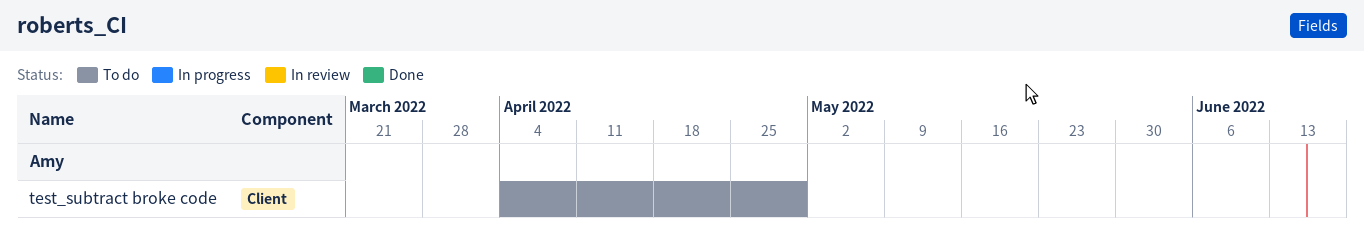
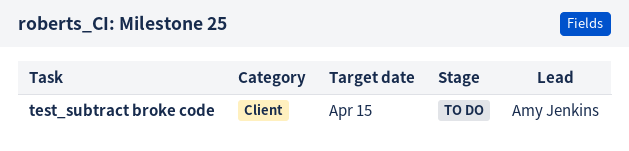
test_subtract broke code, due: Apr 29 -> Apr 15

